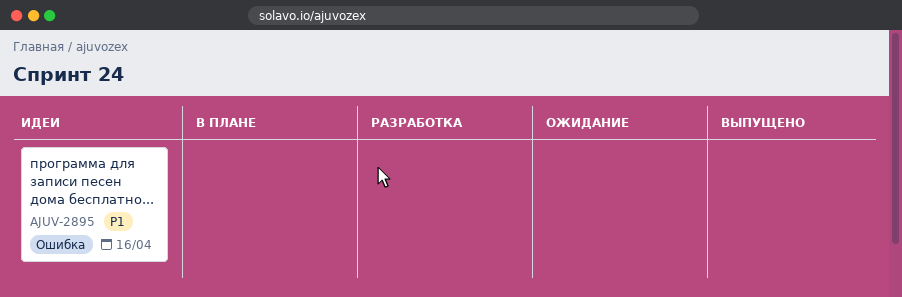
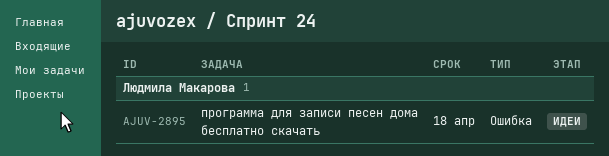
AJUV-2895, due: Apr 16 -> Apr 18

